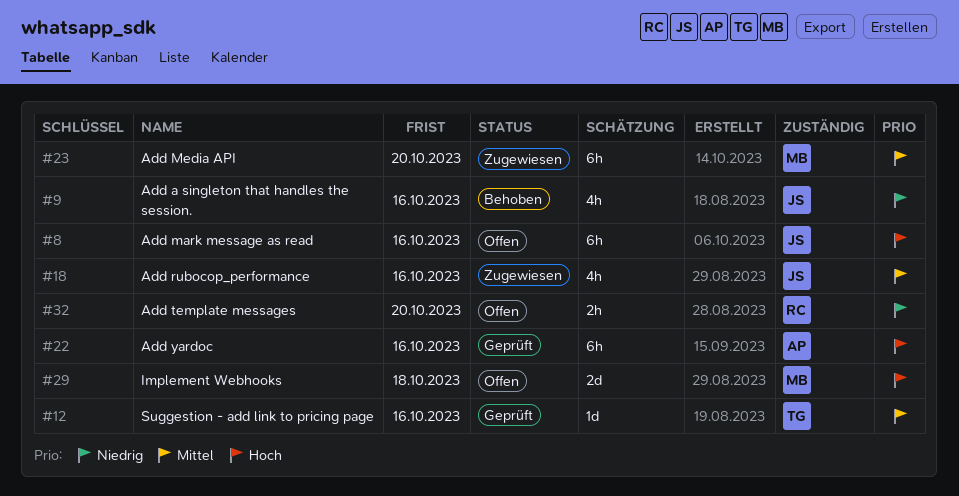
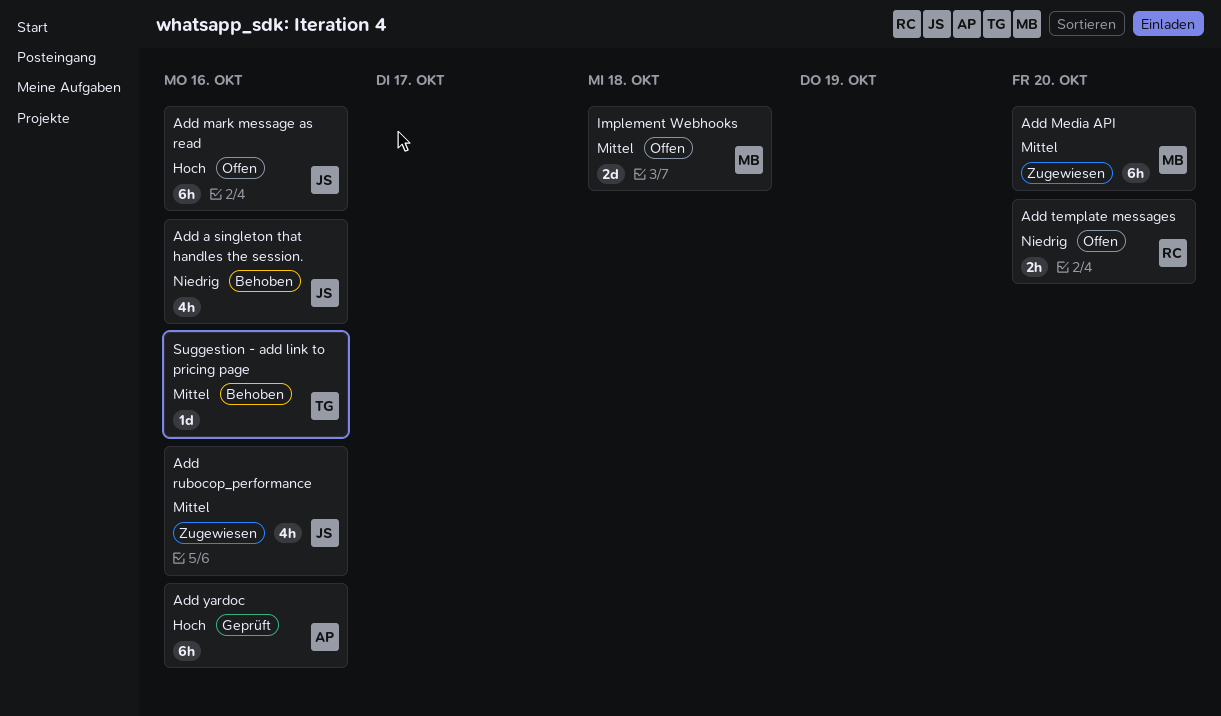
Implement Webhooks, priority: Hoch -> Mittel
Suggestion - add link to pricing page, status: Geprüft -> Behoben

